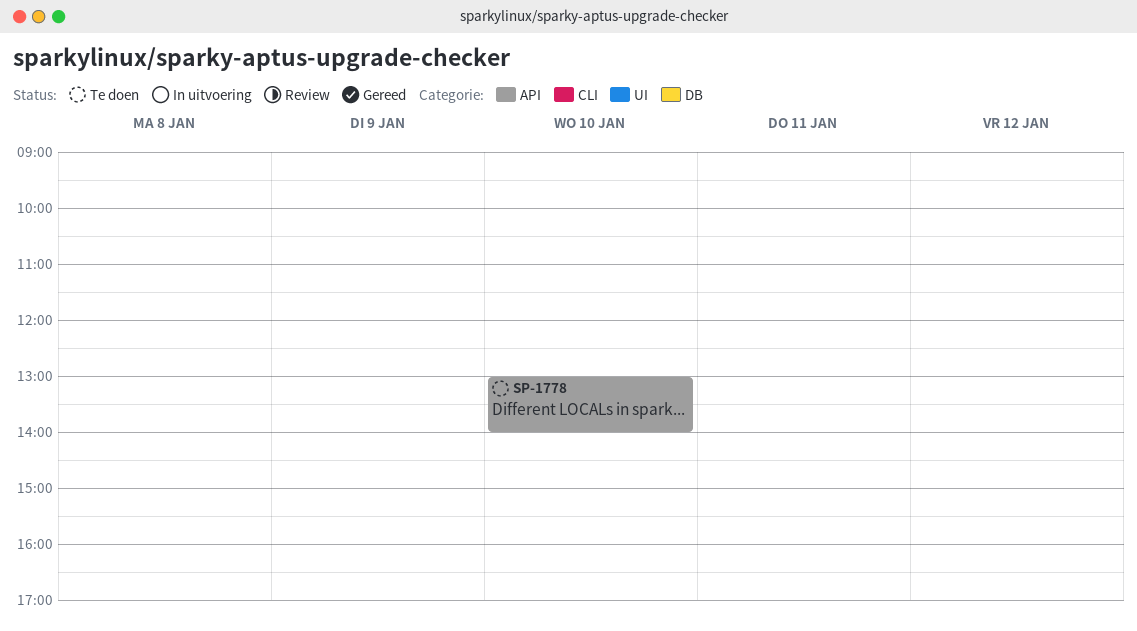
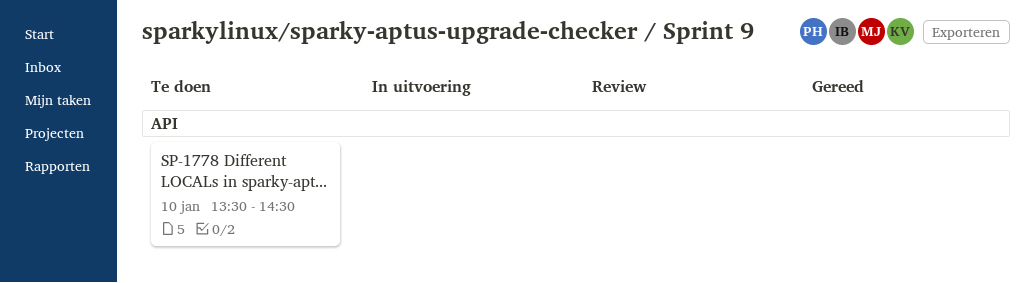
SP-1778, begins: 13:00 -> 13:30
SP-1778, ends: 14:00 -> 14:30

